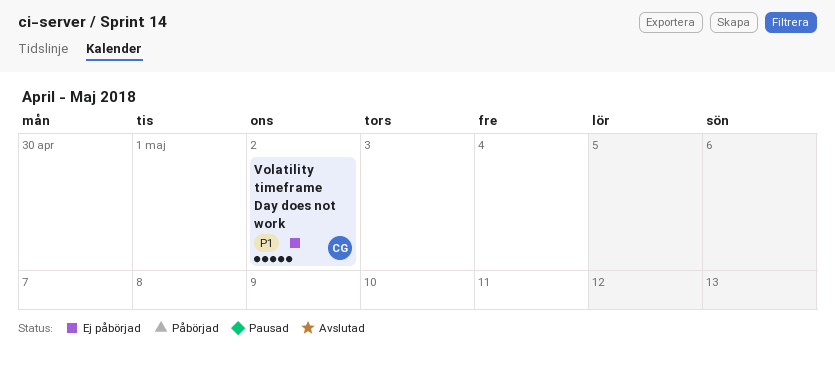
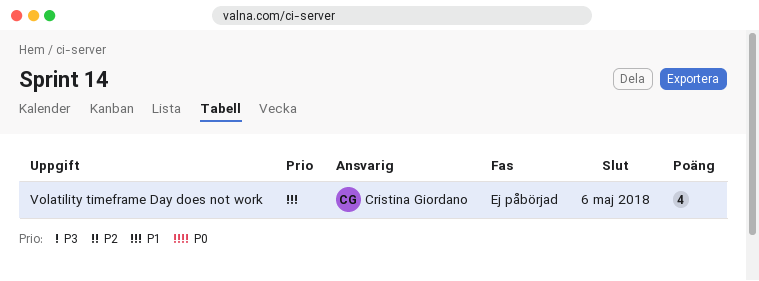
Volatility timeframe Day does not work, estimate: 5 -> 4
Volatility timeframe Day does not work, due: May 2 -> May 6

